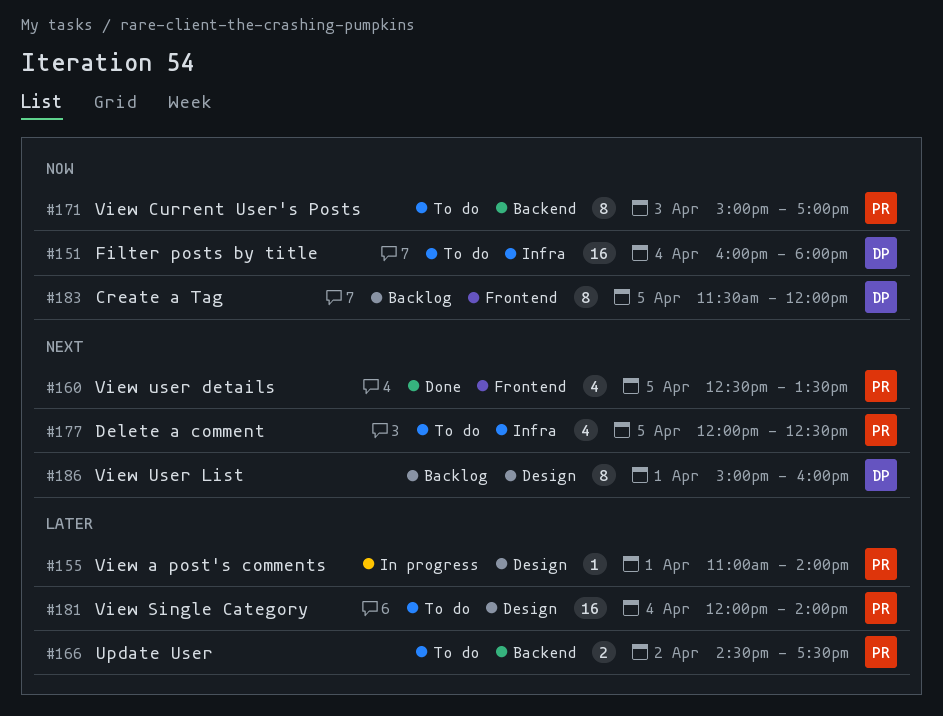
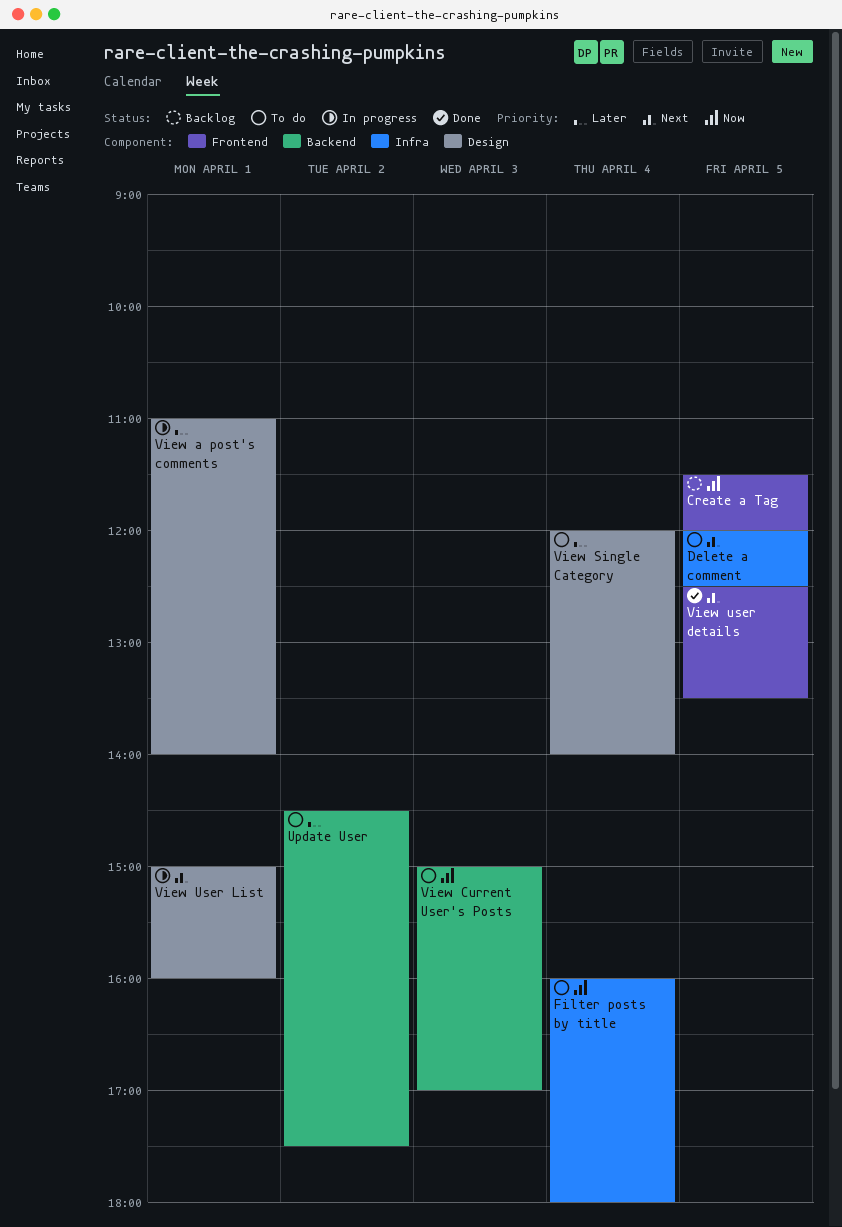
View User List, status: Backlog -> In progress

